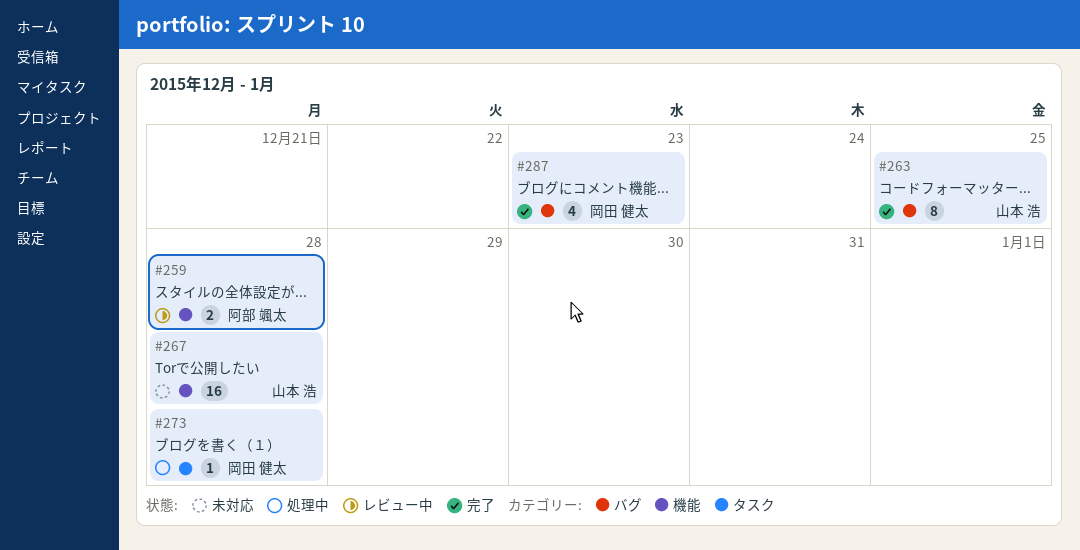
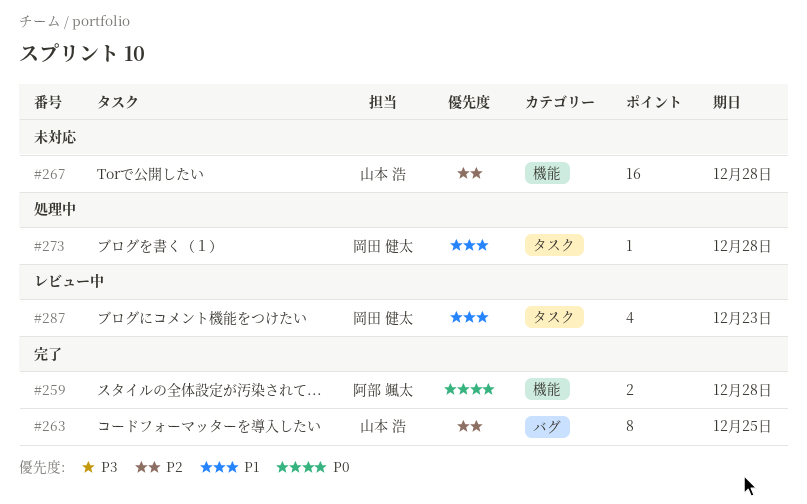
#259, status: レビュー中 -> 完了
#287, status: 完了 -> レビュー中
#287, label: バグ -> タスク

